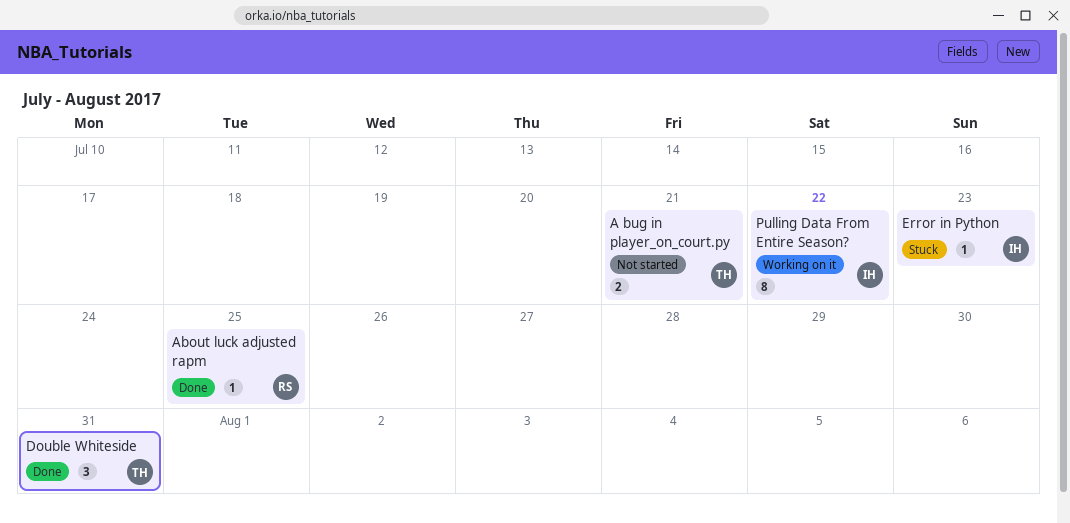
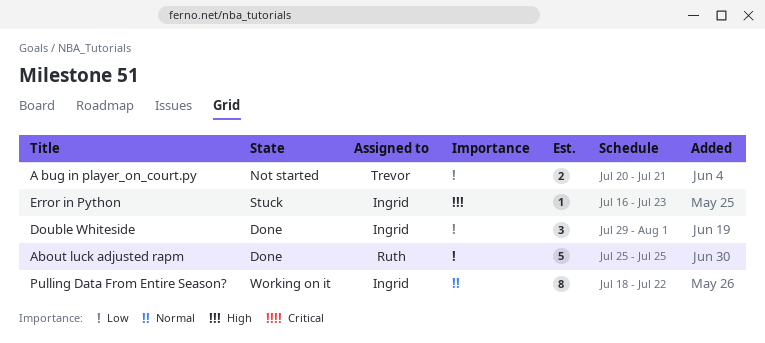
About luck adjusted rapm, estimate: 1 -> 5
Double Whiteside, owner: Trevor -> Ingrid
Double Whiteside, due: Jul 31 -> Aug 1

